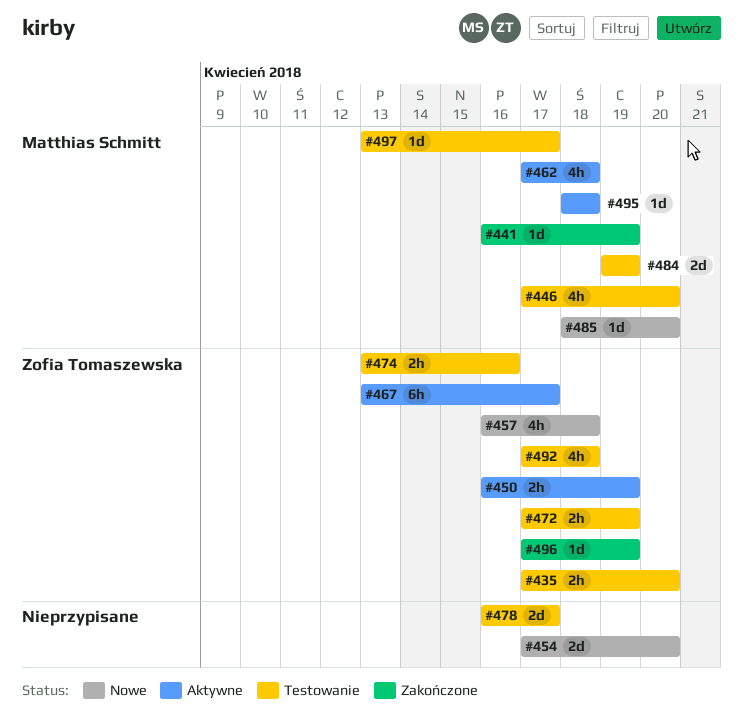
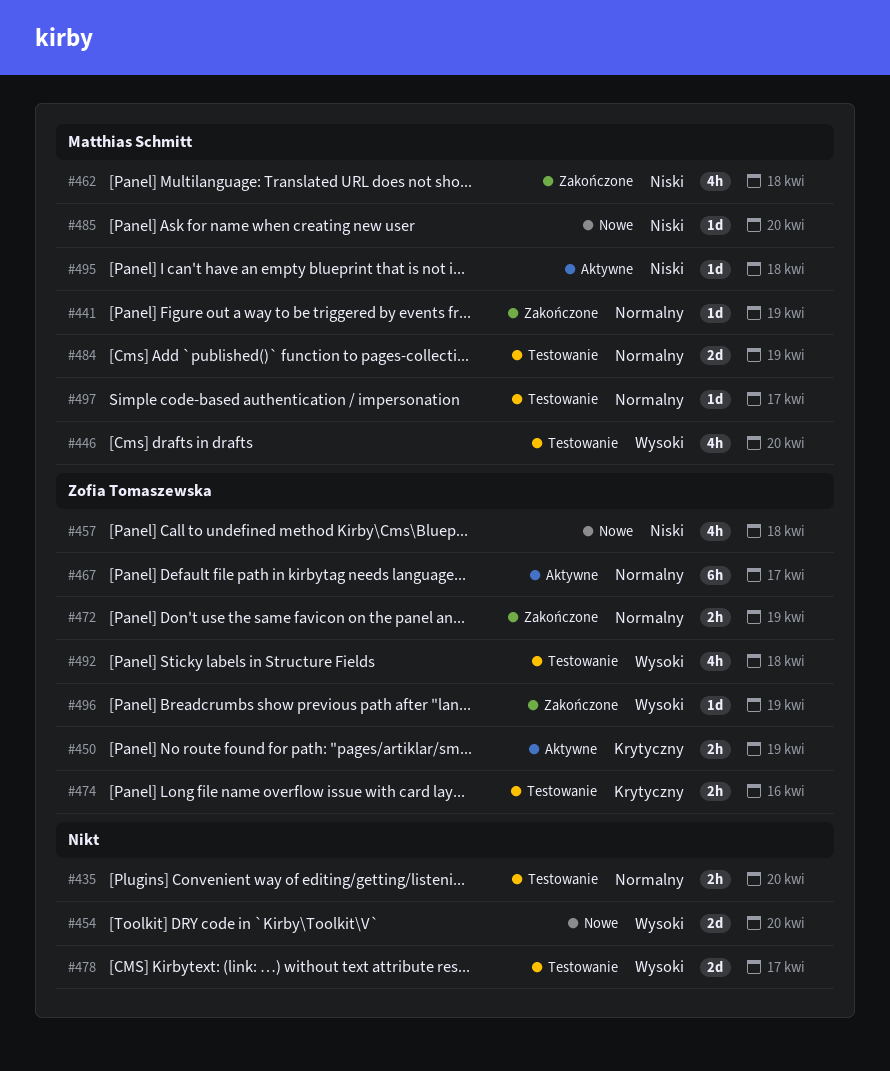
#435, owner: Zofia Tomaszewska -> none
#462, status: Aktywne -> Zakończone
#472, status: Testowanie -> Zakończone

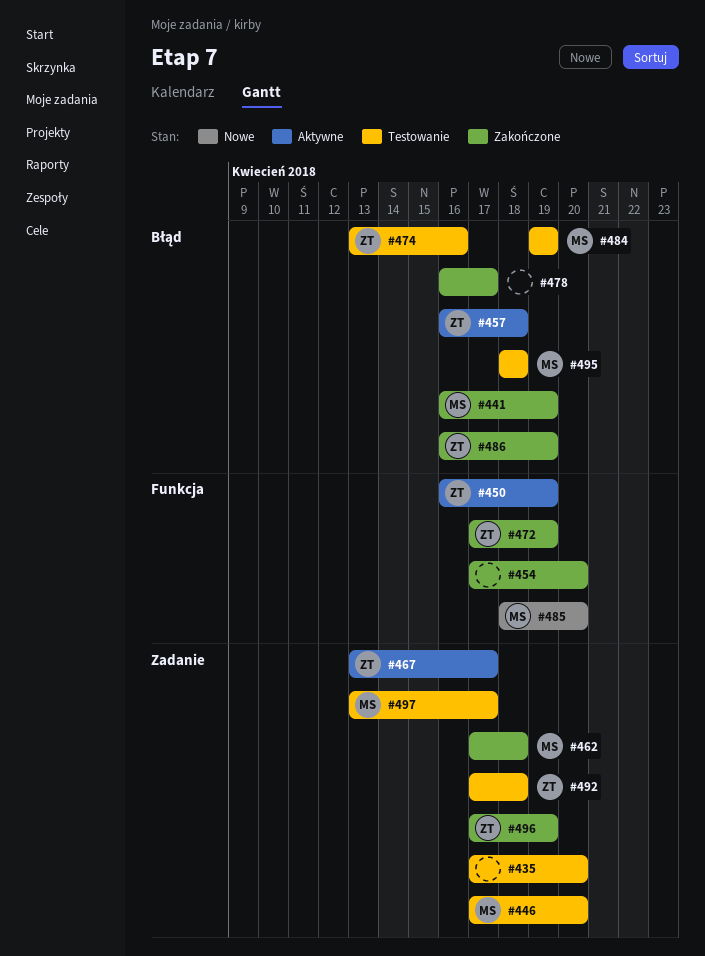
#454, status: Nowe -> Zakończone
#457, status: Nowe -> Aktywne
#478, status: Testowanie -> Zakończone
#486: none -> present
#495, status: Aktywne -> Testowanie

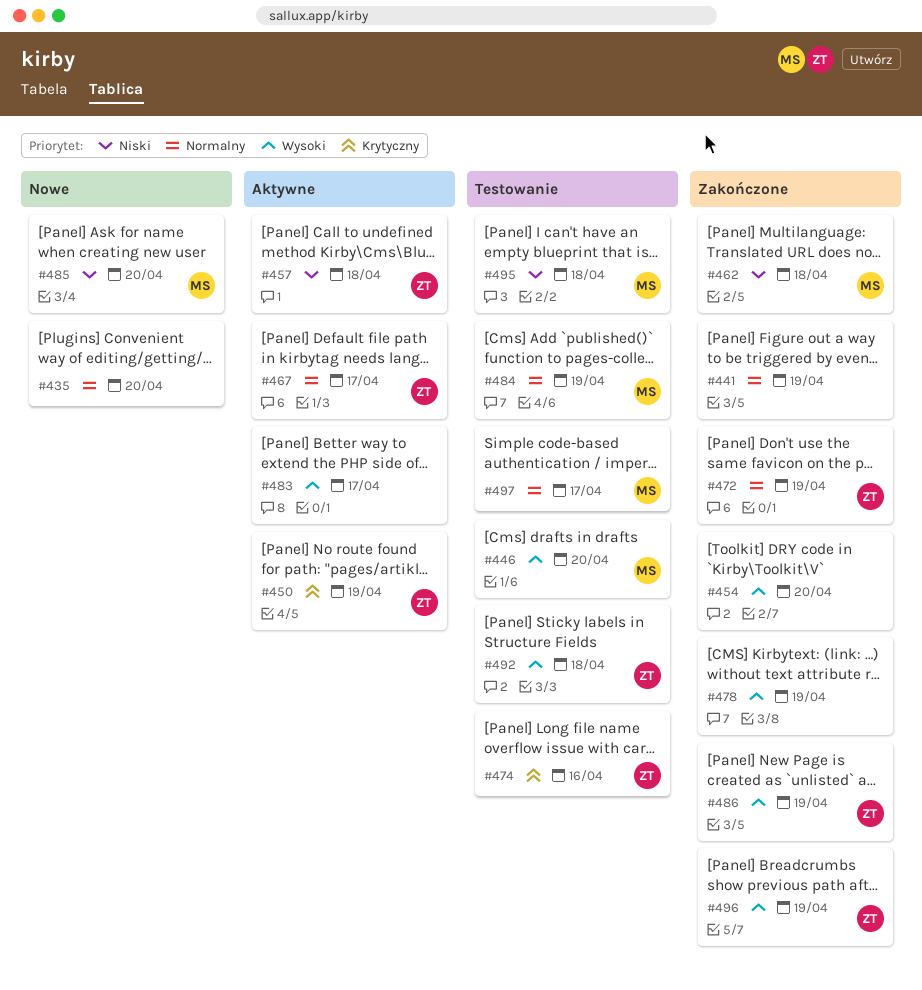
#435, status: Testowanie -> Nowe
#441, owner: MS -> none
#478, due: Apr 17 -> Apr 19
#483: none -> present

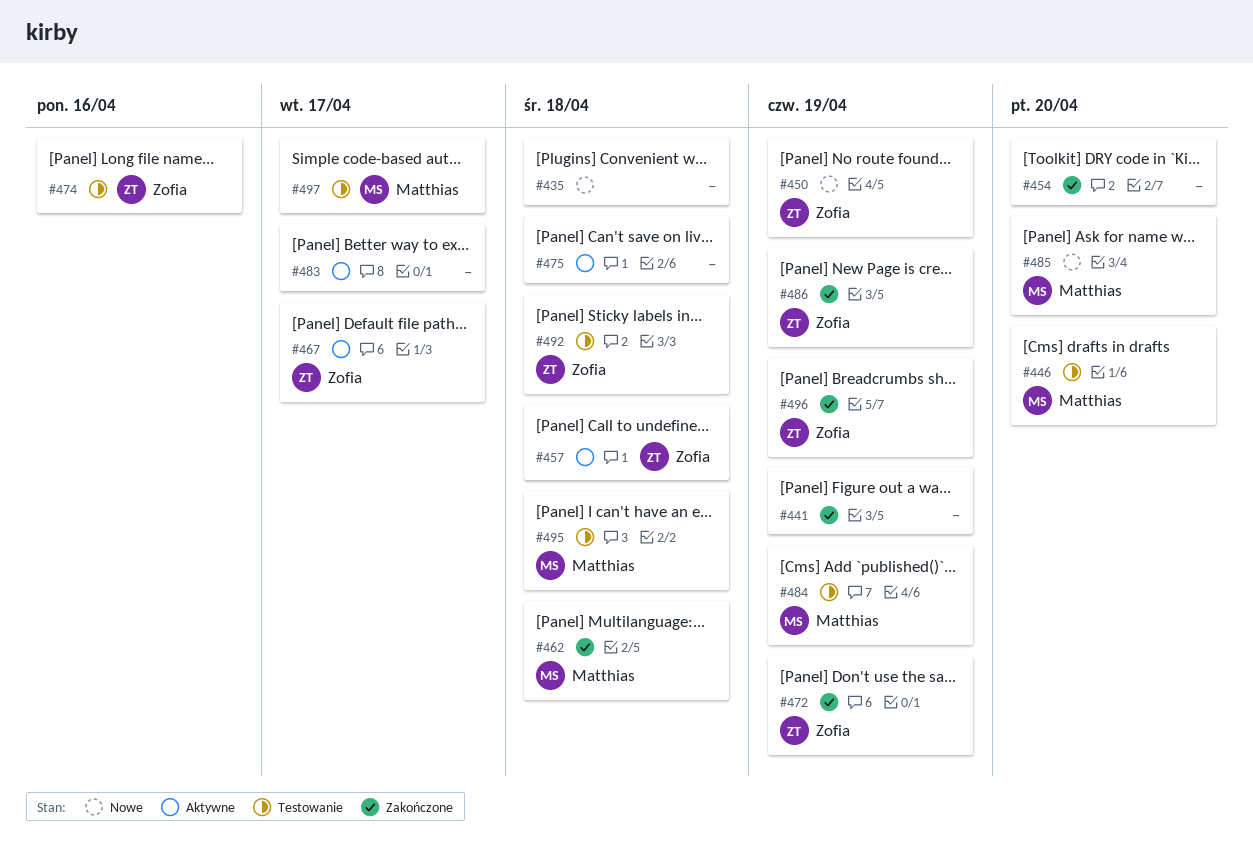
#435, due: Apr 20 -> Apr 18
#450, status: Aktywne -> Nowe
#475: none -> present
#478: present -> none

